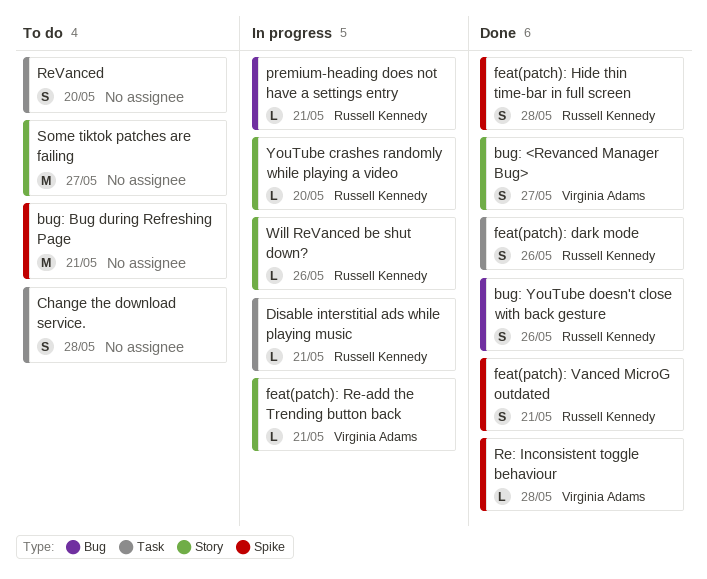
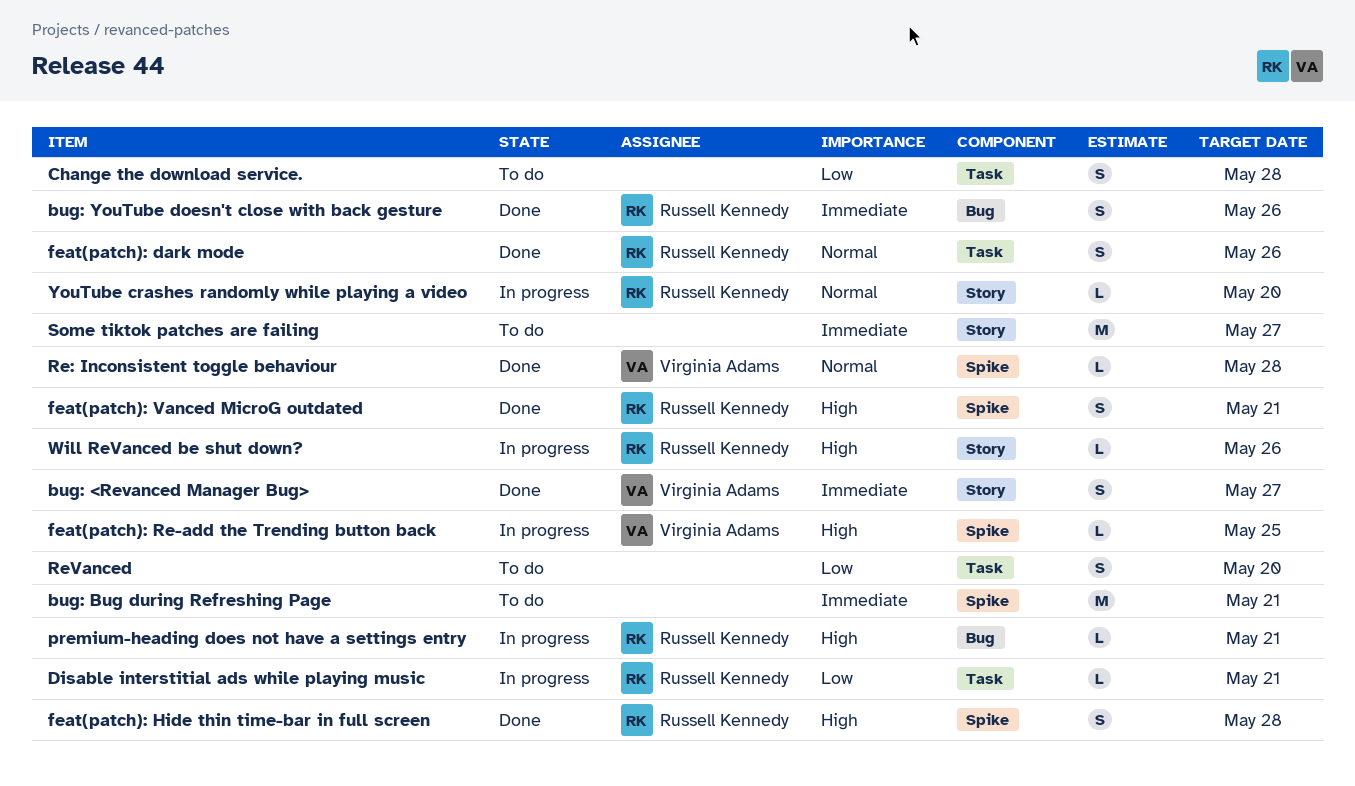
feat(patch): Re-add the Trending button back, label: Story -> Spike
feat(patch): Re-add the Trending button back, due: May 21 -> May 25

